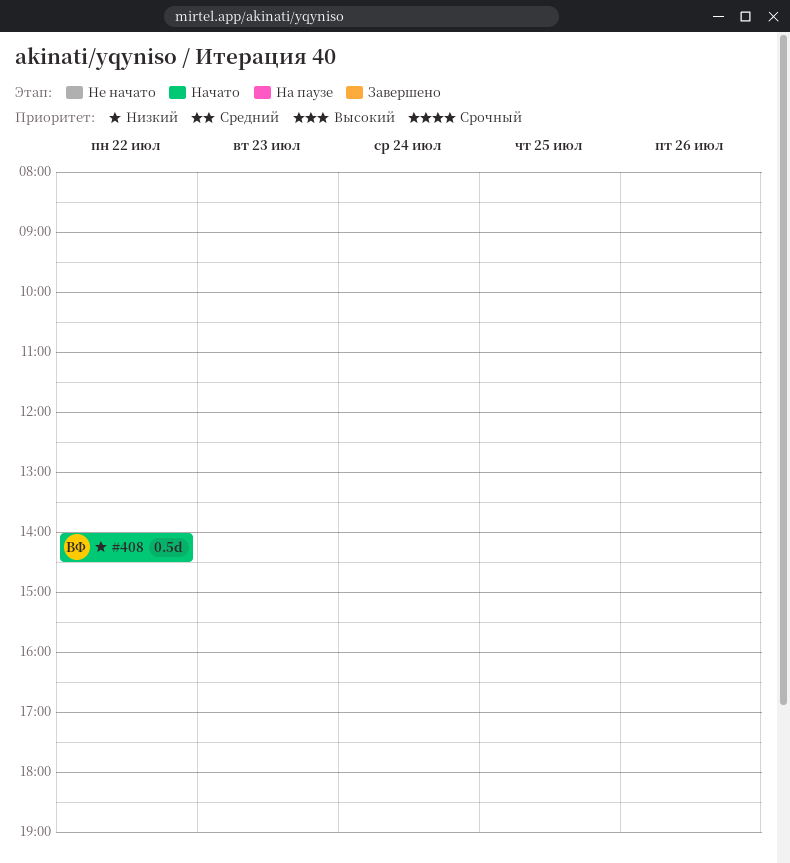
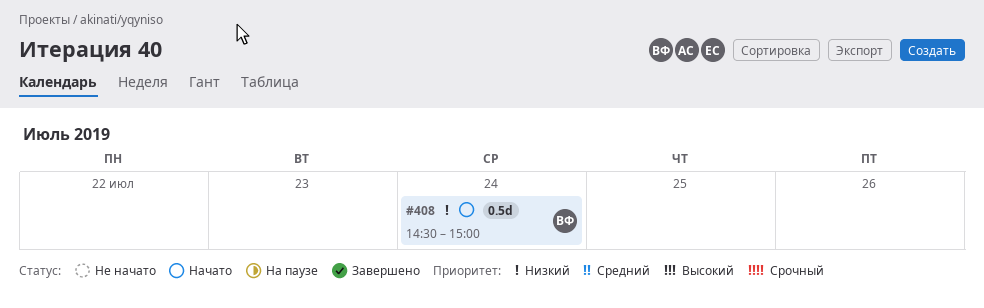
#408, day: Jul 22 -> Jul 24
#408, begins: 14:00 -> 14:30
#408, ends: 14:30 -> 15:00

